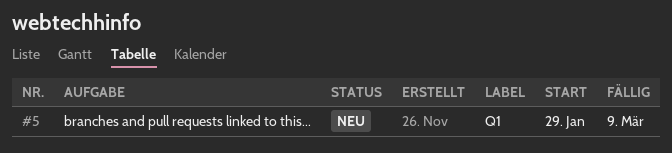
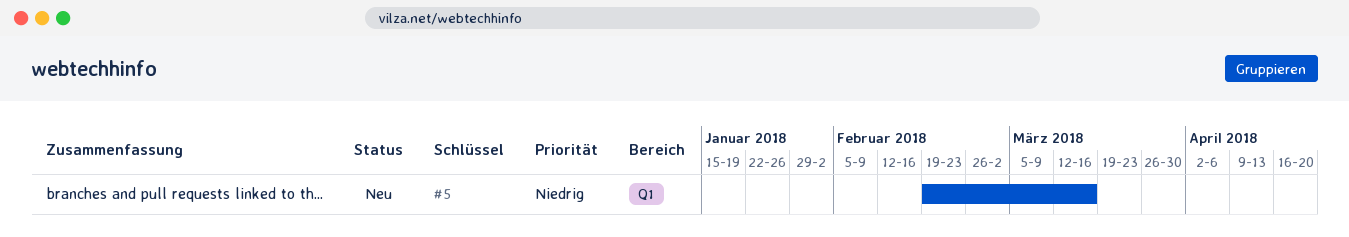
#5, start: Jan 29 -> Feb 19
#5, due: Mar 9 -> Mar 16

